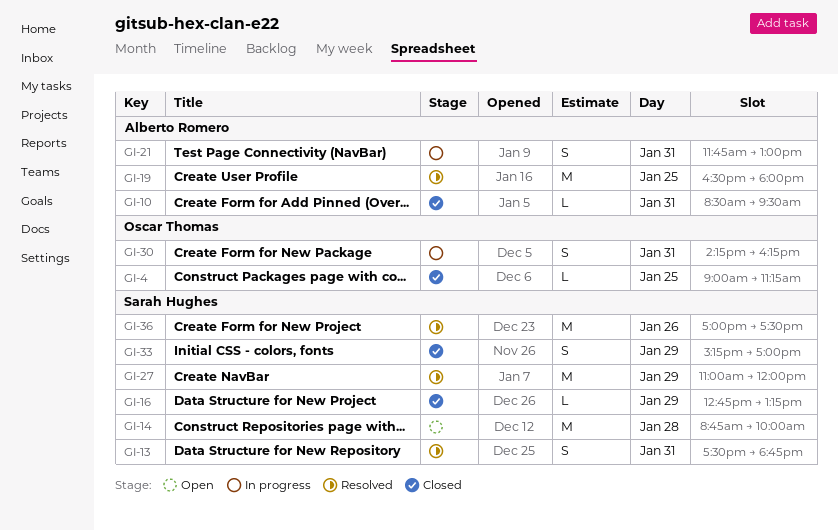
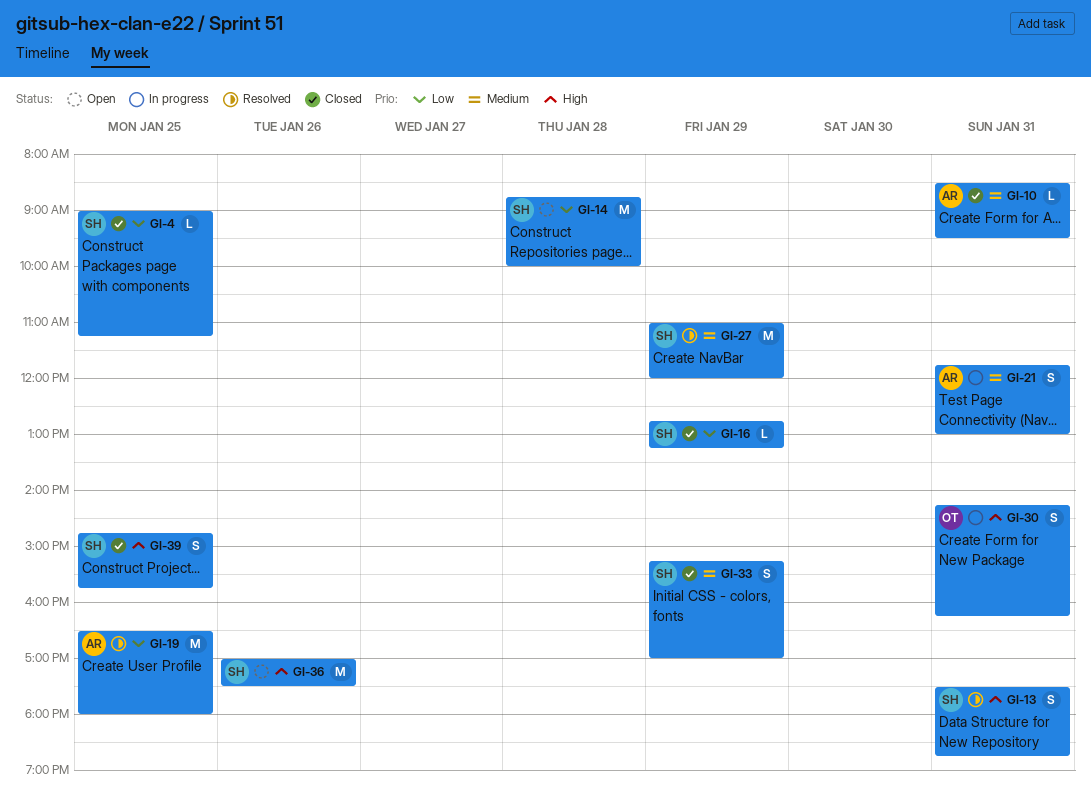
GI-4, owner: Oscar Thomas -> Sarah Hughes
GI-36, status: Resolved -> Open
GI-39: none -> present

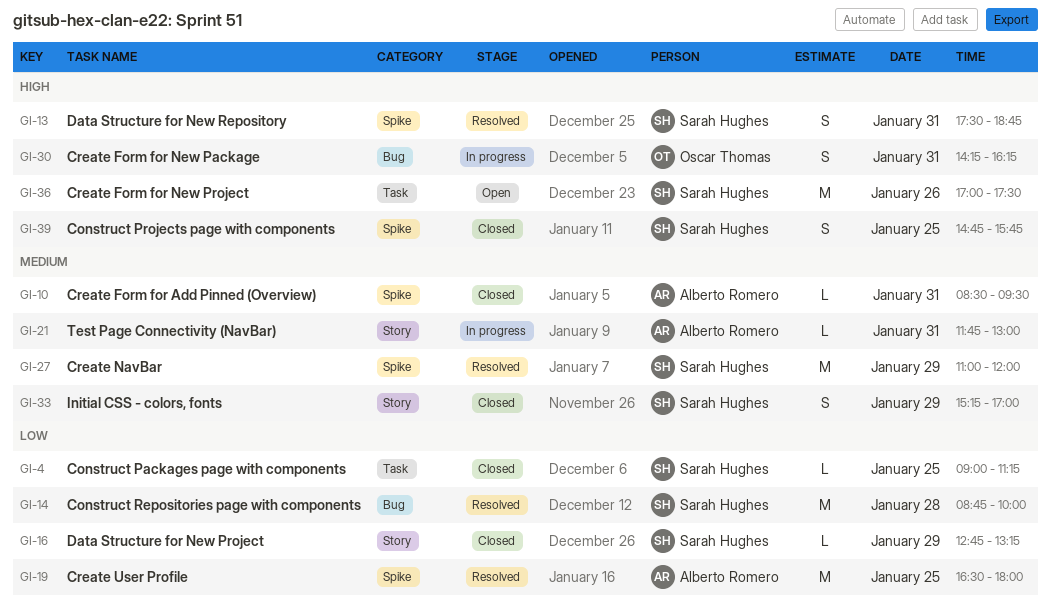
GI-14, status: Open -> Resolved
GI-21, estimate: S -> L

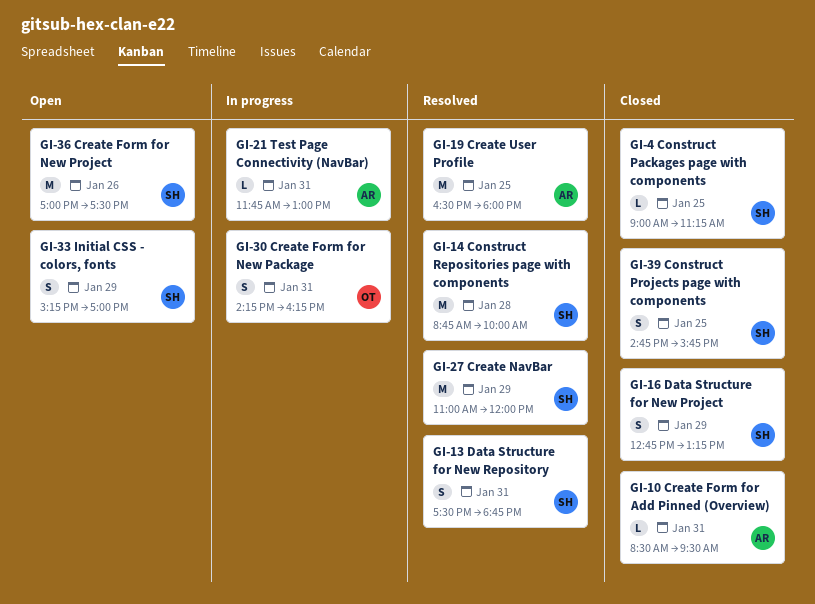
GI-16, estimate: L -> S
GI-33, status: Closed -> Open

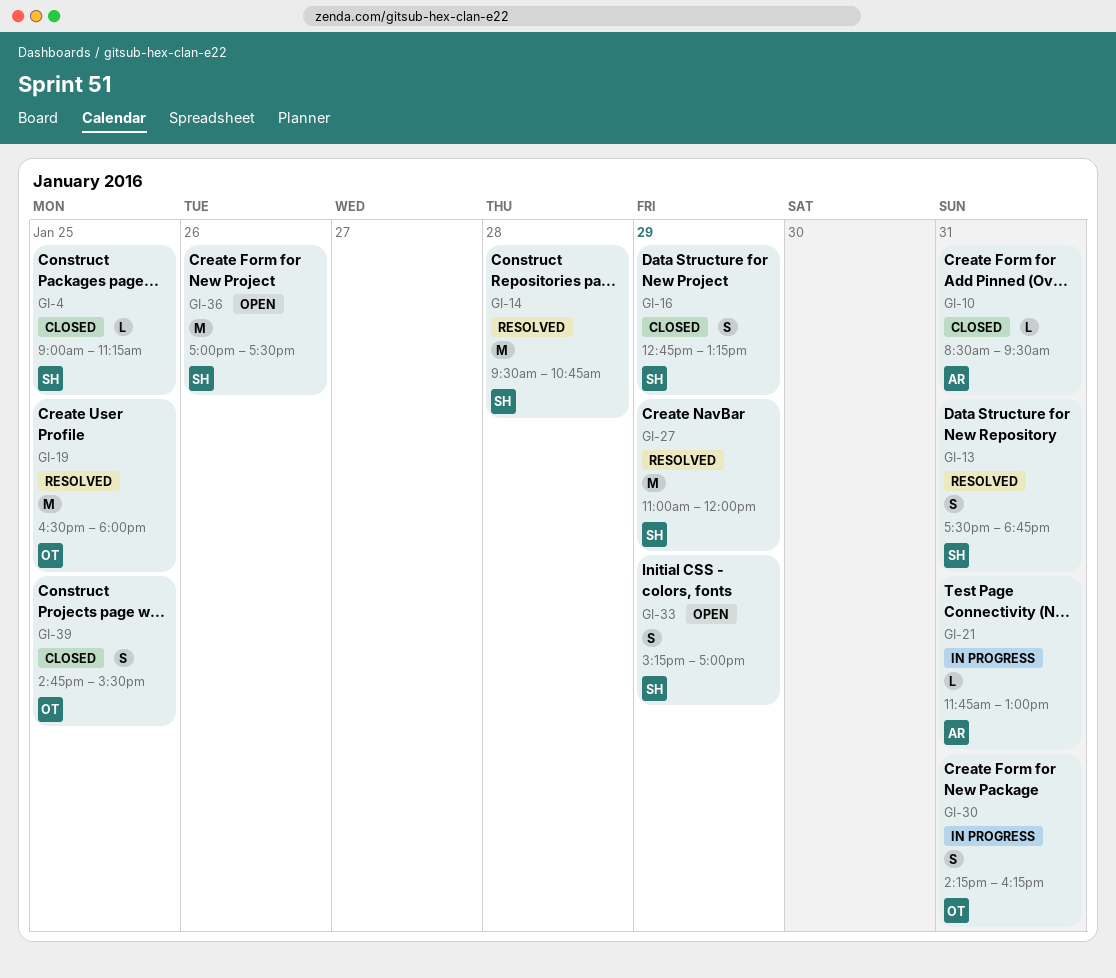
GI-14, begins: 08:45 -> 09:30
GI-14, ends: 10:00 -> 10:45
GI-19, owner: AR -> OT
GI-39, owner: SH -> OT
GI-39, ends: 15:45 -> 15:30

